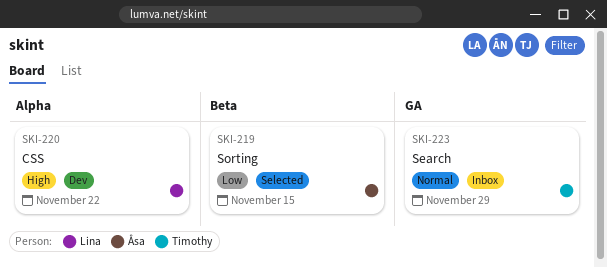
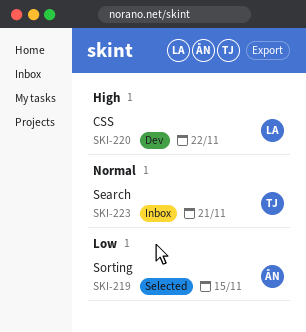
SKI-223, due: Nov 29 -> Nov 21

